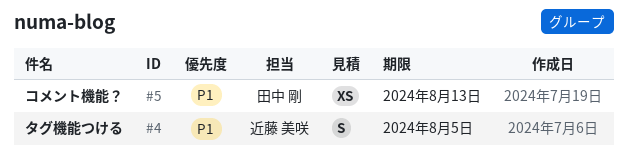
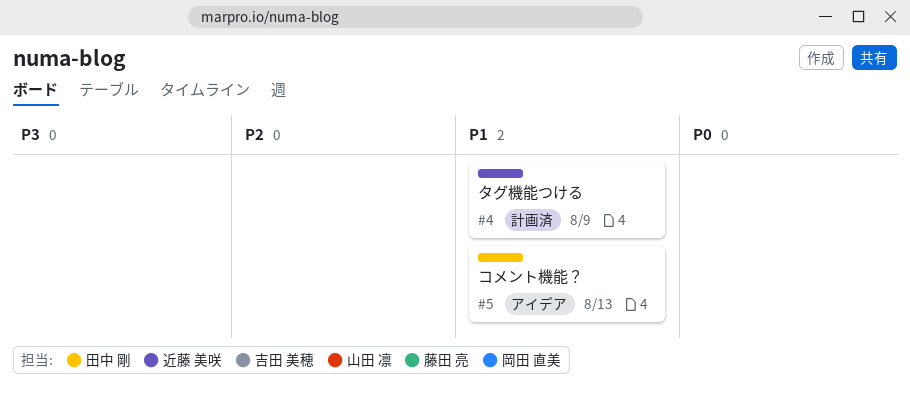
#4, due: Aug 5 -> Aug 9

